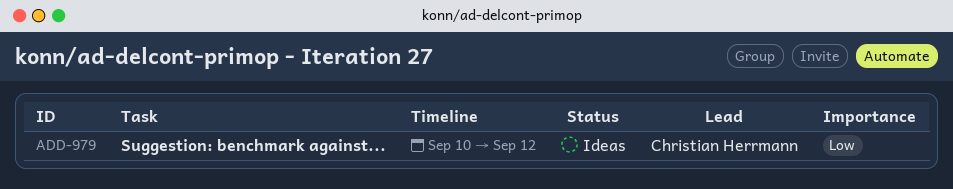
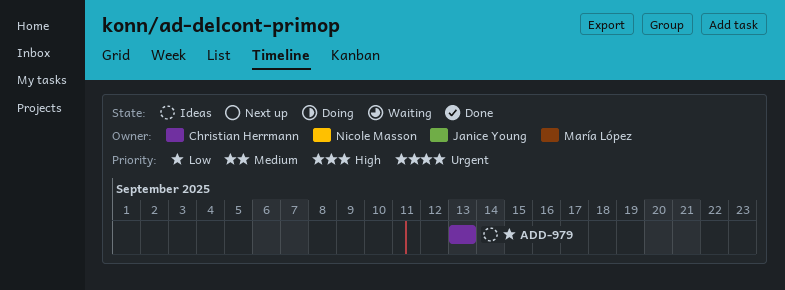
ADD-979, start: Sep 10 -> Sep 13
ADD-979, due: Sep 12 -> Sep 13

